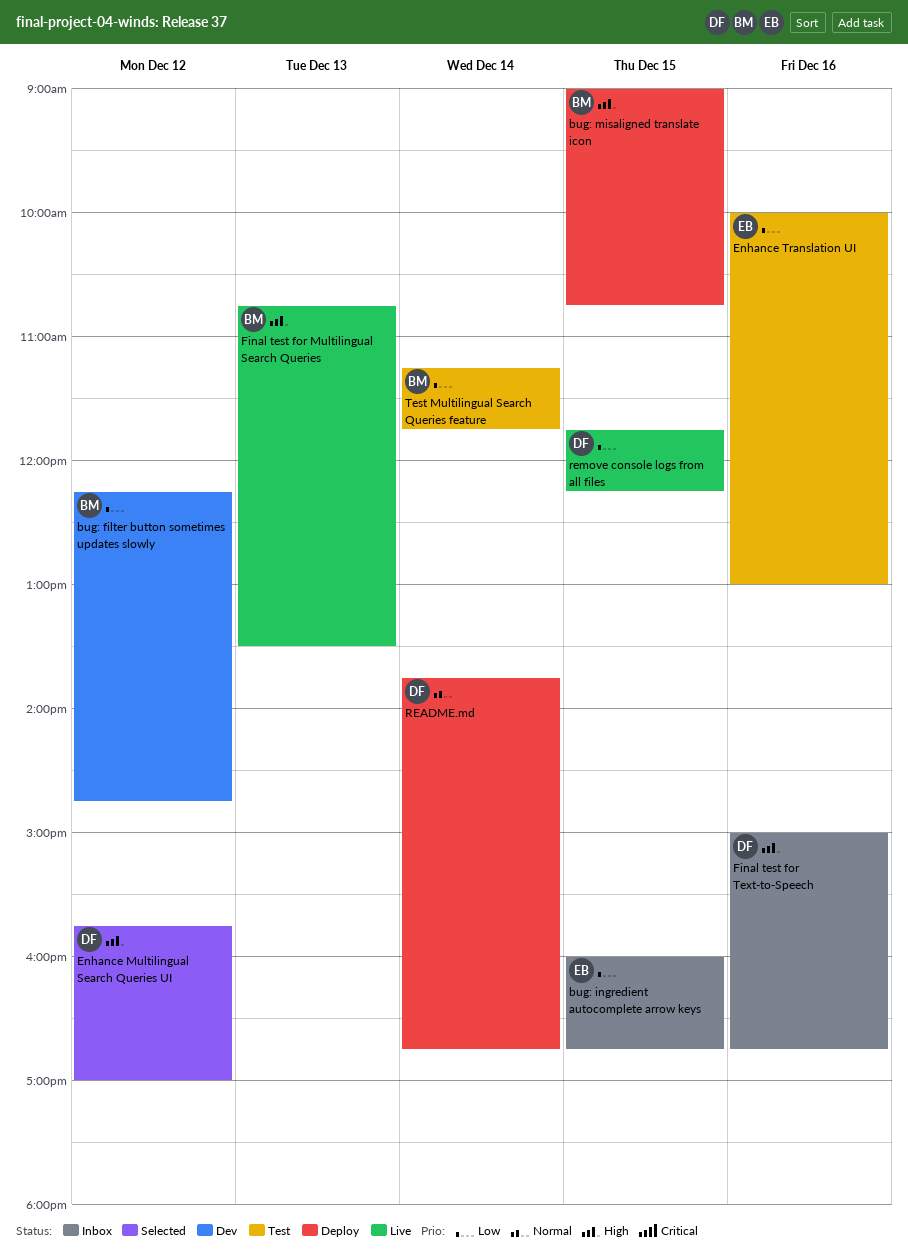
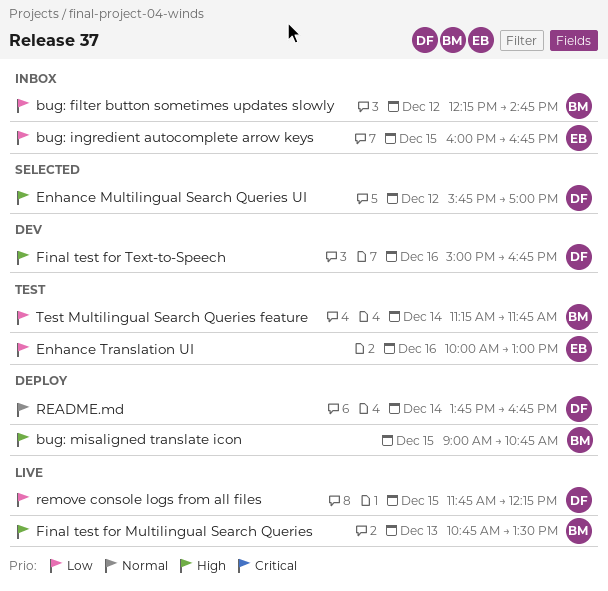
bug: filter button sometimes updates slowly, status: Dev -> Inbox
Final test for Text-to-Speech, status: Inbox -> Dev

